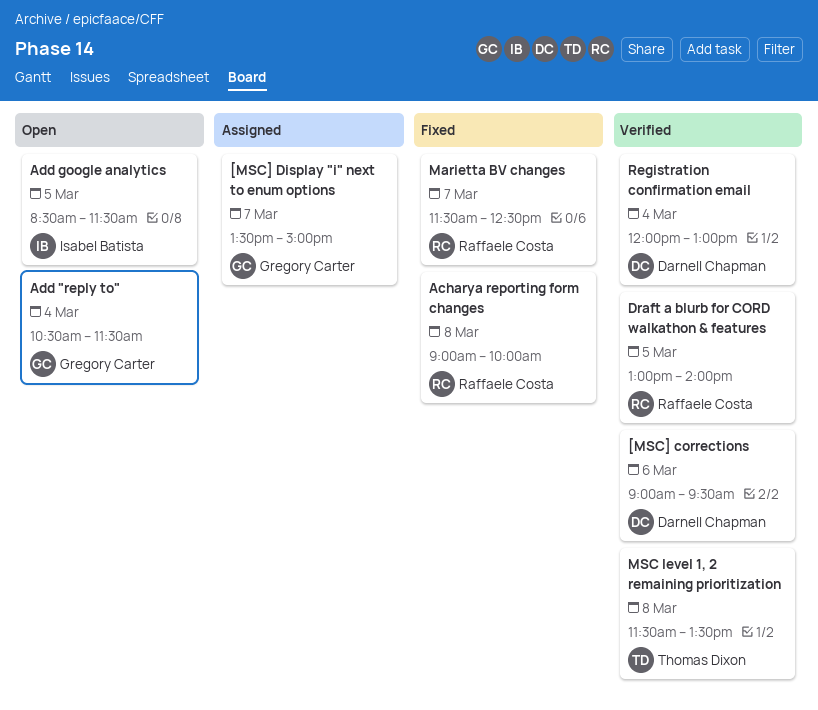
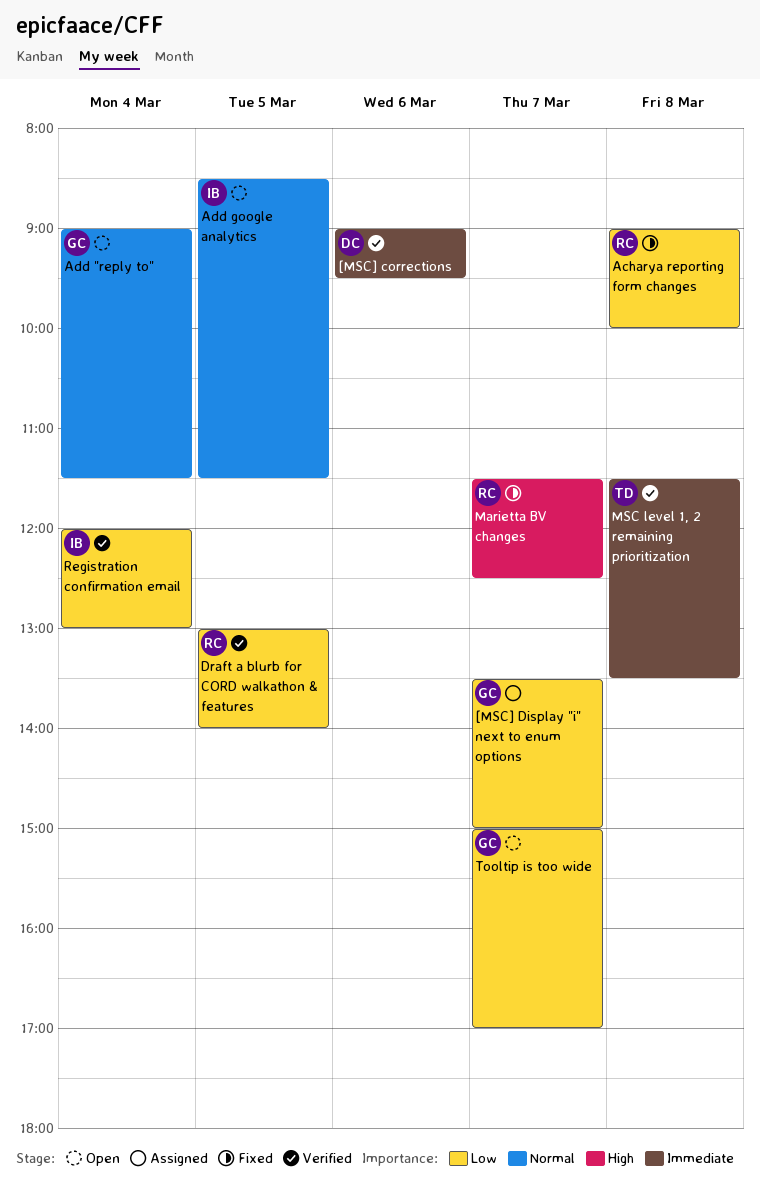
Add "reply to", begins: 10:30 -> 09:00
Registration confirmation email, owner: Darnell Chapman -> Isabel Batista
Tooltip is too wide: none -> present

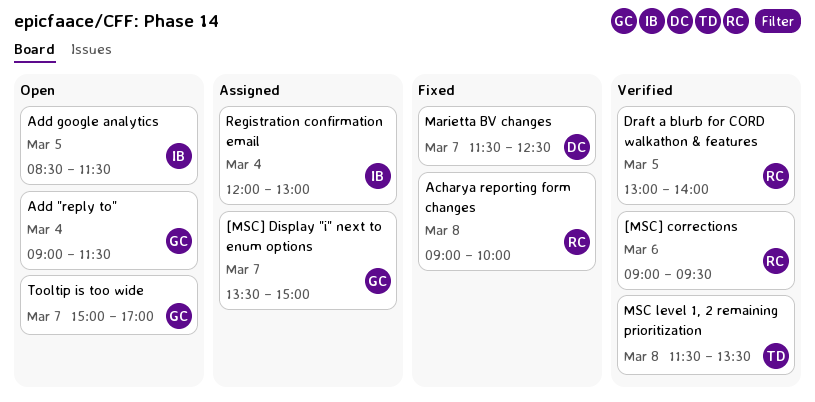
[MSC] corrections, owner: DC -> RC
Marietta BV changes, owner: RC -> DC
Registration confirmation email, status: Verified -> Assigned

